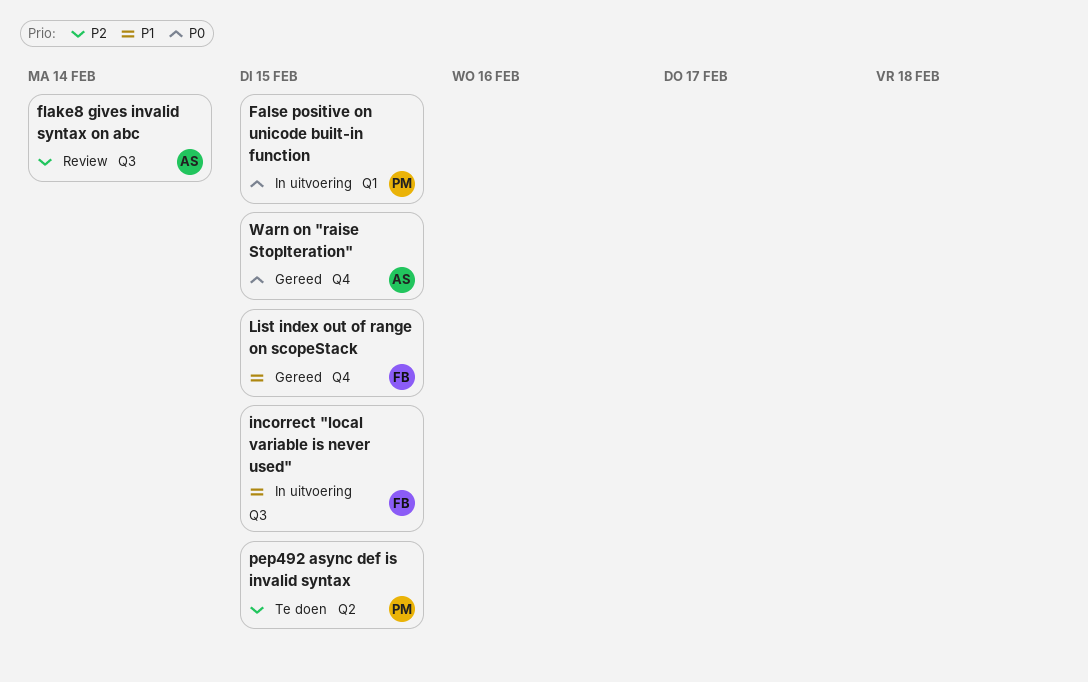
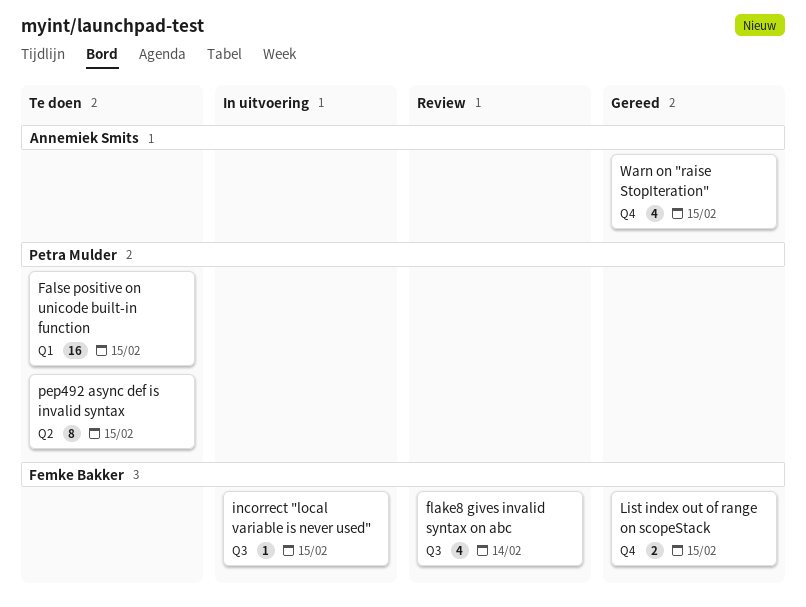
False positive on unicode built-in function, status: In uitvoering -> Te doen
flake8 gives invalid syntax on abc, owner: Annemiek Smits -> Femke Bakker

